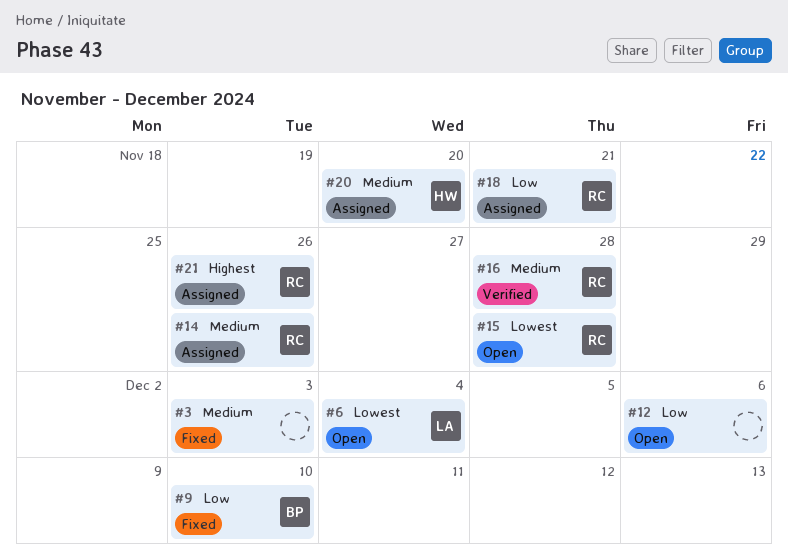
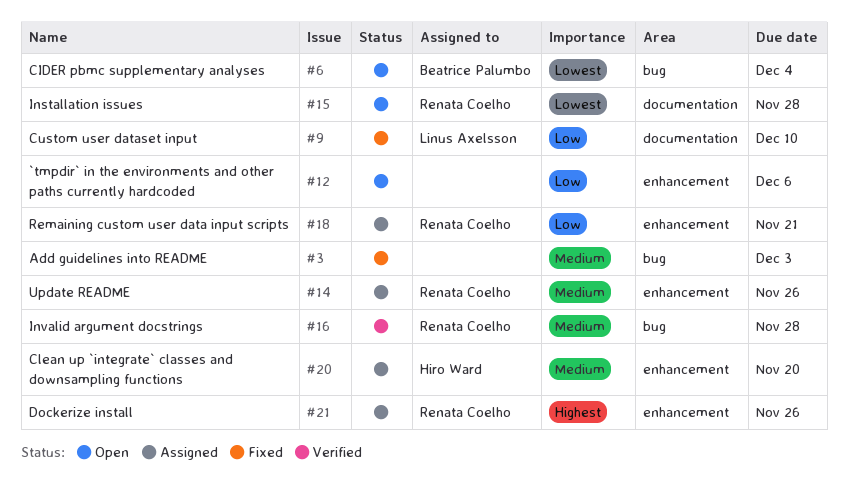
#6, owner: Linus Axelsson -> Beatrice Palumbo
#9, owner: Beatrice Palumbo -> Linus Axelsson

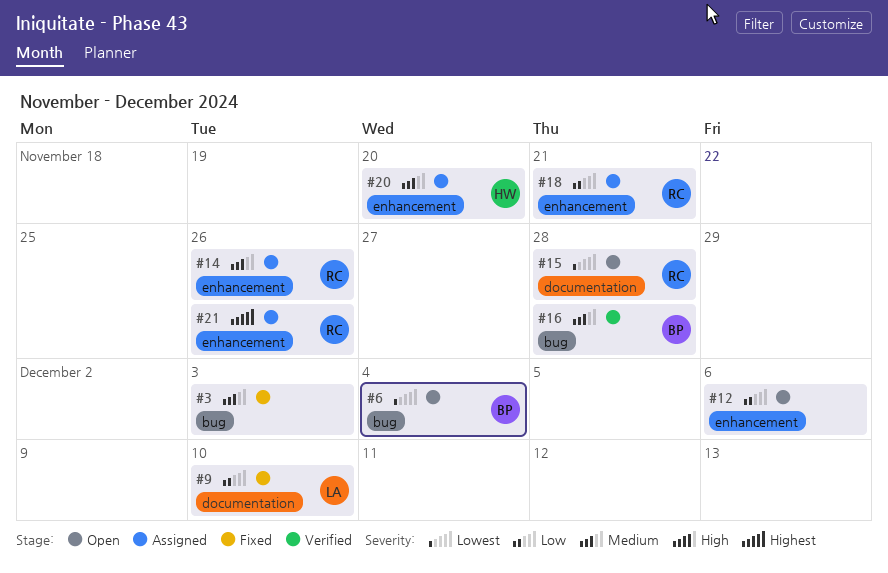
#16, owner: Renata Coelho -> Beatrice Palumbo

